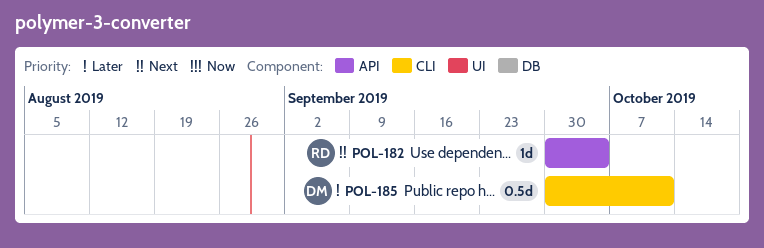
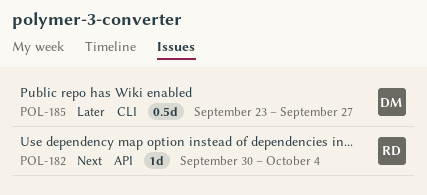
POL-185, start: Sep 30 -> Sep 23
POL-185, due: Oct 11 -> Sep 27

